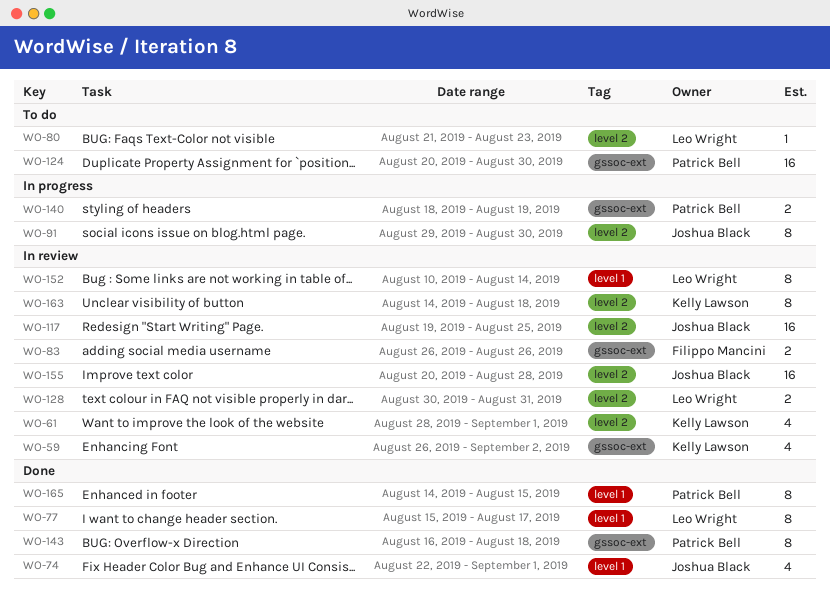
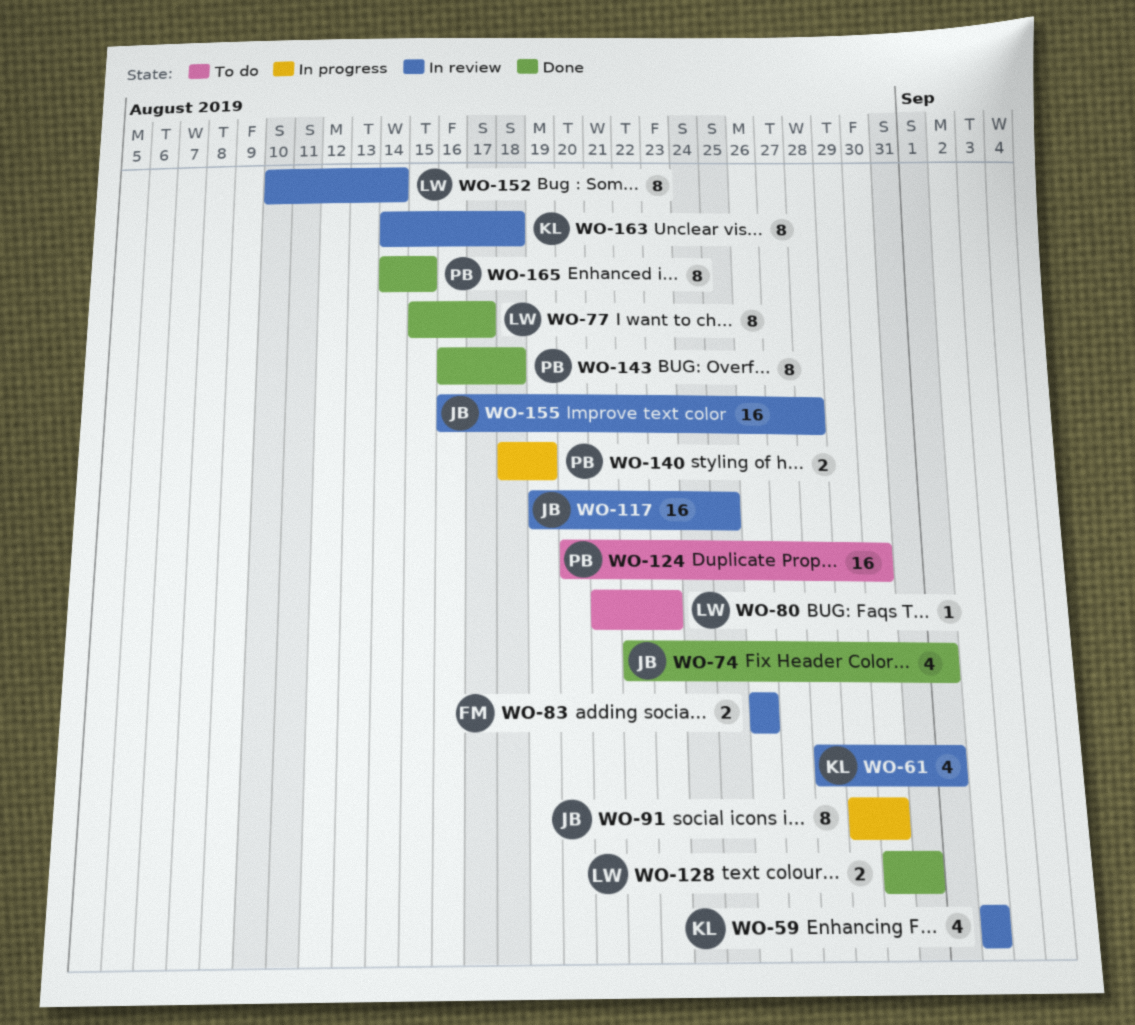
WO-59, start: Aug 26 -> Sep 2
WO-128, status: In review -> Done
WO-155, start: Aug 20 -> Aug 16

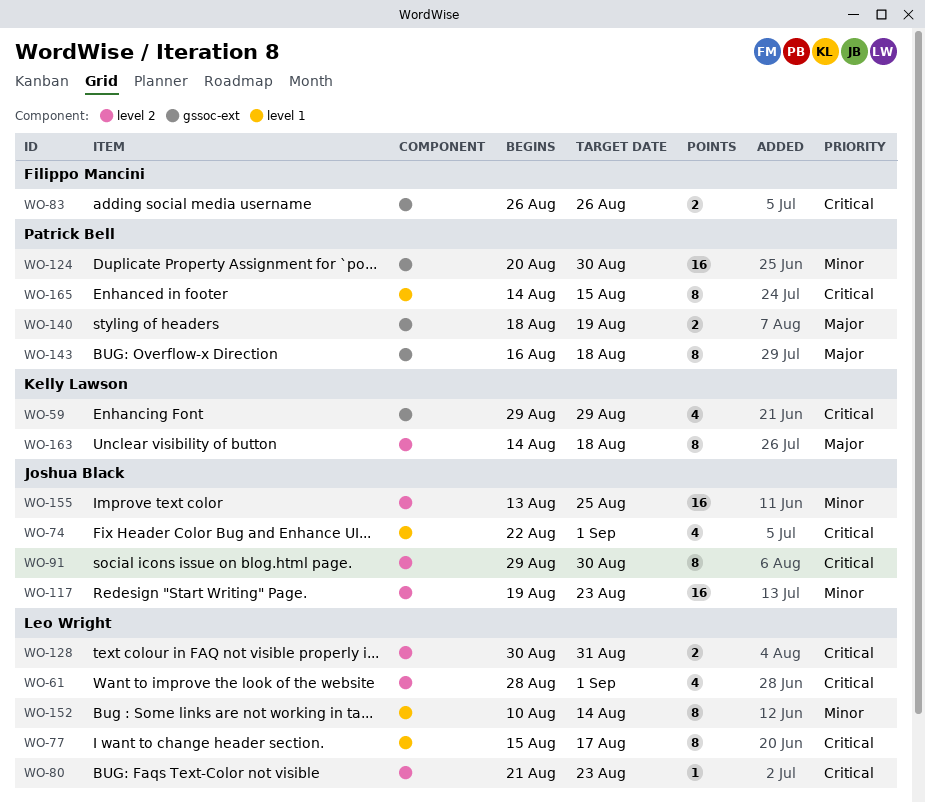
WO-59, start: Sep 2 -> Aug 29
WO-59, due: Sep 2 -> Aug 29
WO-61, owner: Kelly Lawson -> Leo Wright
WO-117, due: Aug 25 -> Aug 23
WO-155, start: Aug 16 -> Aug 13
WO-155, due: Aug 28 -> Aug 25

